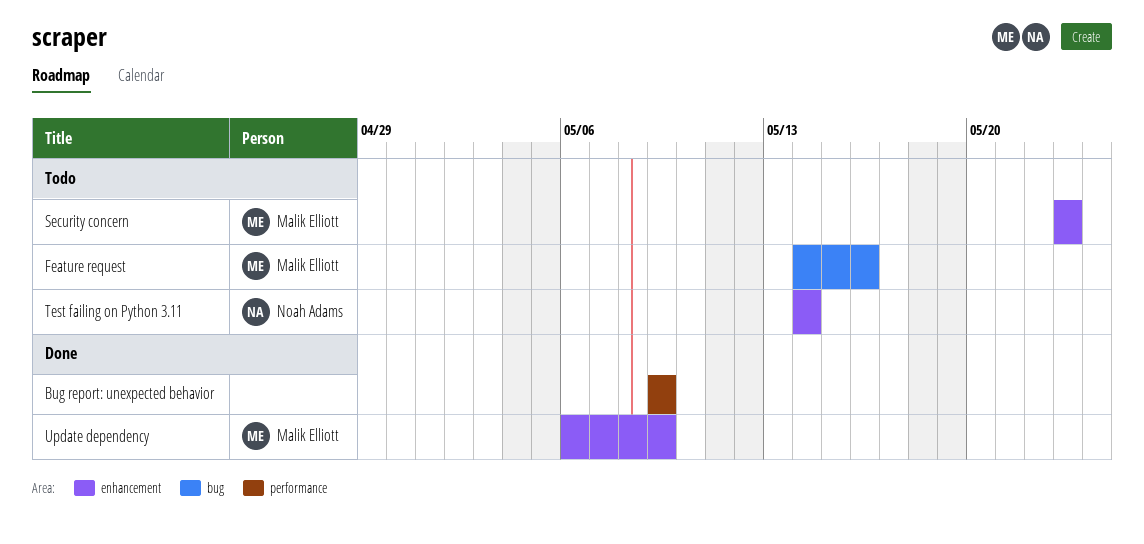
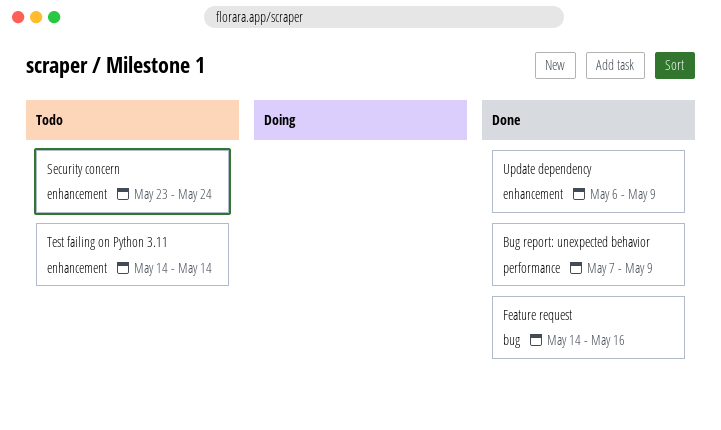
Bug report: unexpected behavior, start: May 9 -> May 7
Feature request, status: Todo -> Done
Security concern, due: May 23 -> May 24

